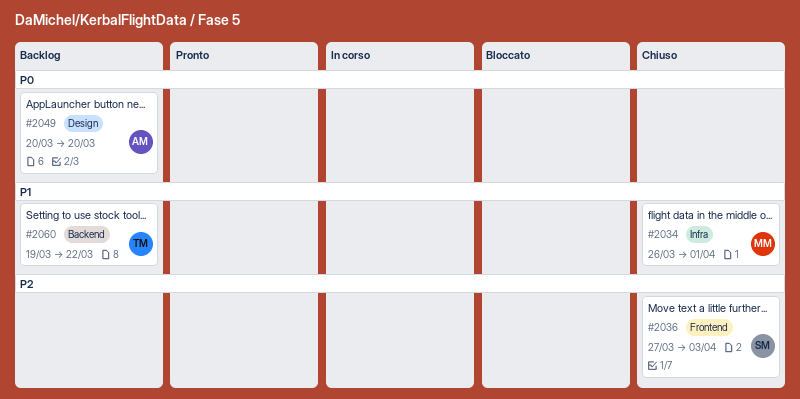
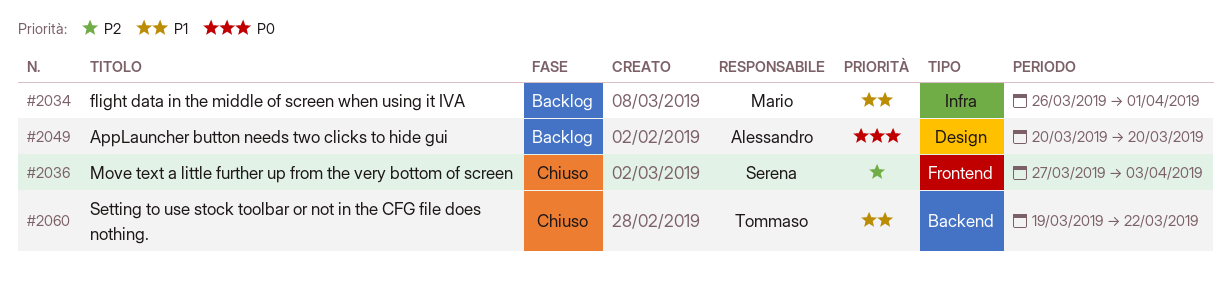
#2034, status: Chiuso -> Backlog
#2060, status: Backlog -> Chiuso

